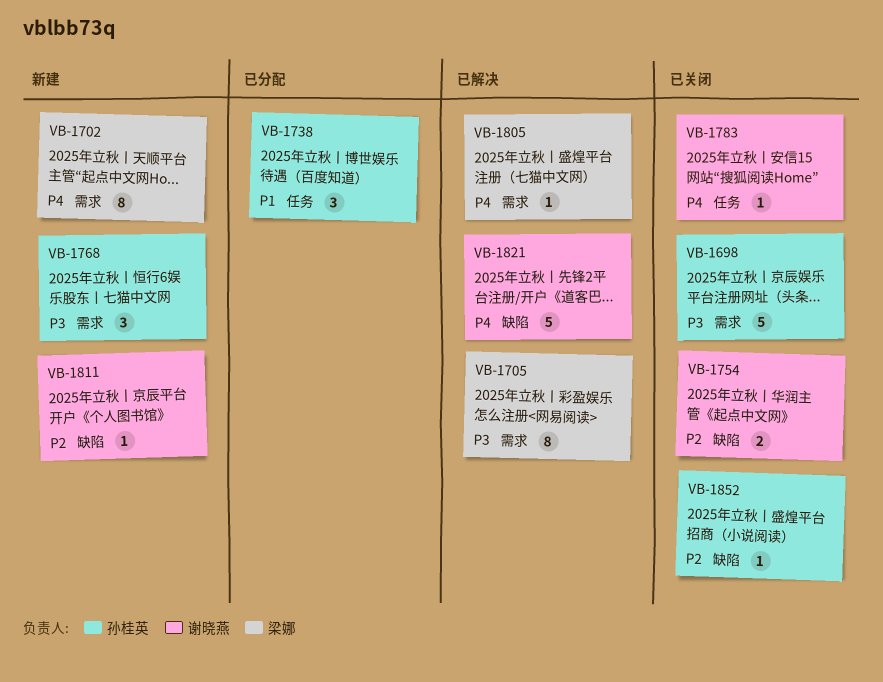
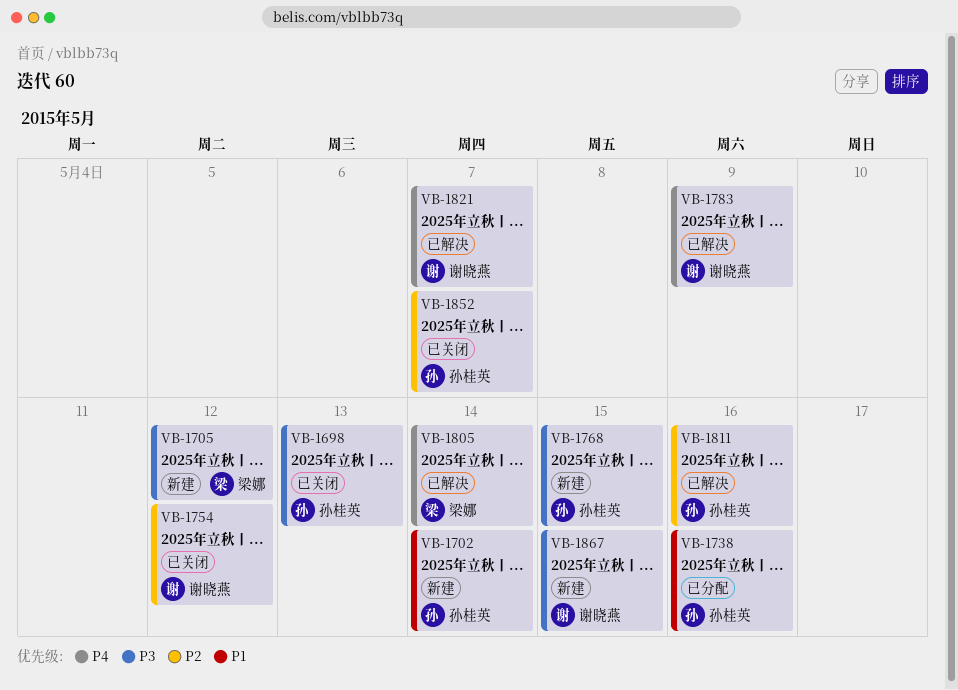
VB-1702, owner: 梁娜 -> 孙桂英
VB-1702, priority: P4 -> P1
VB-1705, status: 已解决 -> 新建
VB-1783, status: 已关闭 -> 已解决
VB-1811, status: 新建 -> 已解决
VB-1811, owner: 谢晓燕 -> 孙桂英
VB-1867: none -> present

